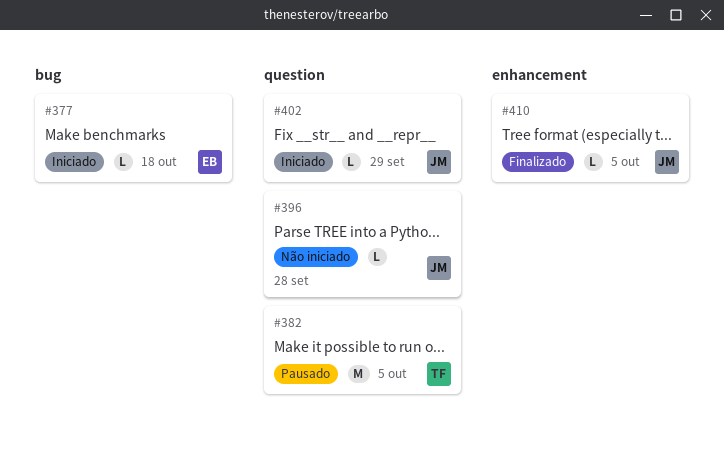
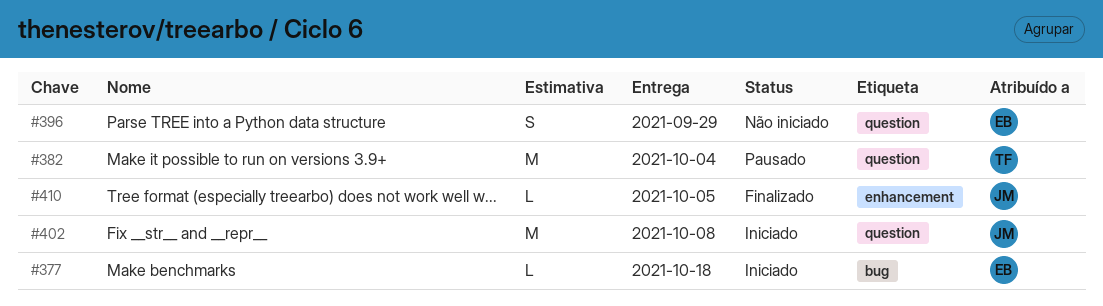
#382, due: Oct 5 -> Oct 4
#396, owner: JM -> EB
#396, estimate: L -> S
#396, due: Sep 28 -> Sep 29
#402, estimate: L -> M
#402, due: Sep 29 -> Oct 8

